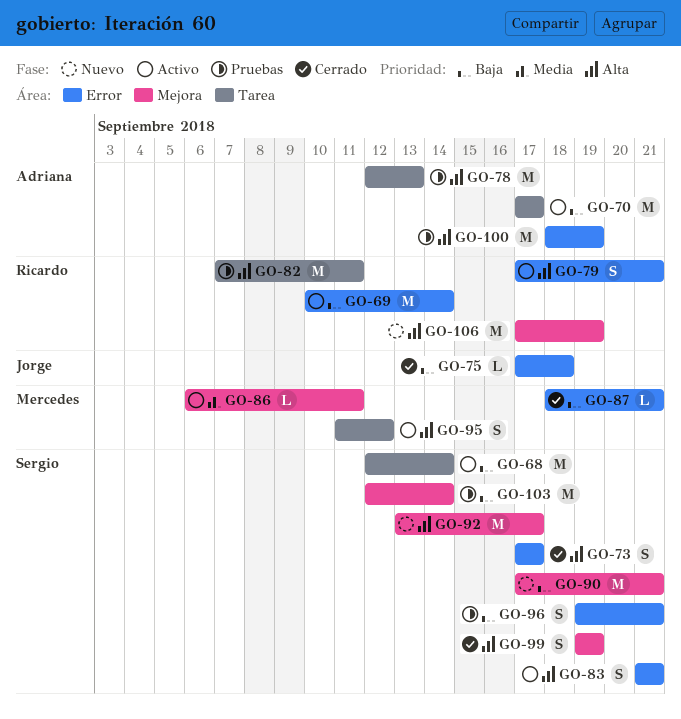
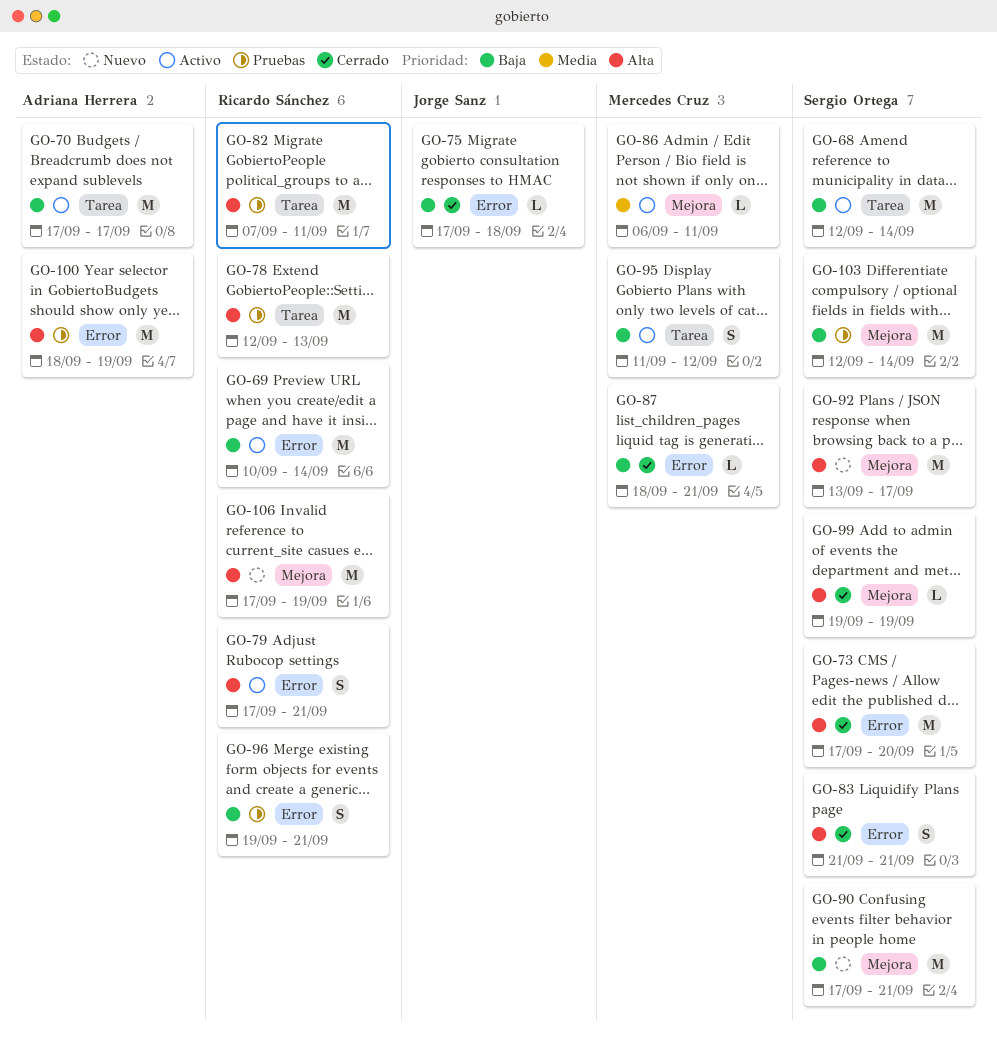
GO-73, estimate: S -> M
GO-73, due: Sep 17 -> Sep 20
GO-78, owner: Adriana Herrera -> Ricardo Sánchez
GO-83, status: Activo -> Cerrado
GO-95, priority: Alta -> Baja
GO-96, owner: Sergio Ortega -> Ricardo Sánchez
GO-99, estimate: S -> L

